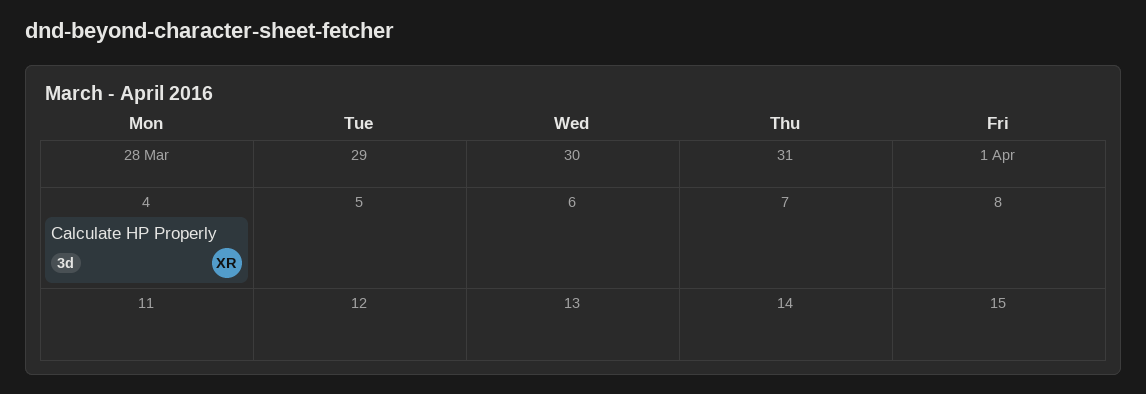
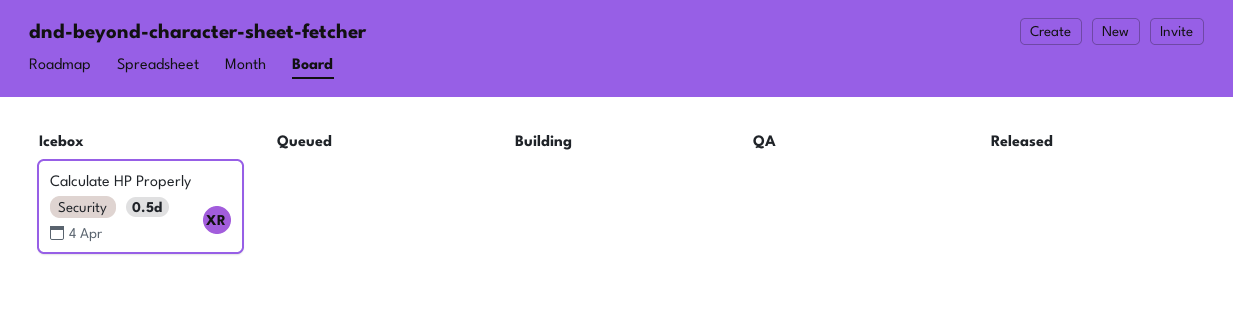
Calculate HP Properly, estimate: 3d -> 0.5d

